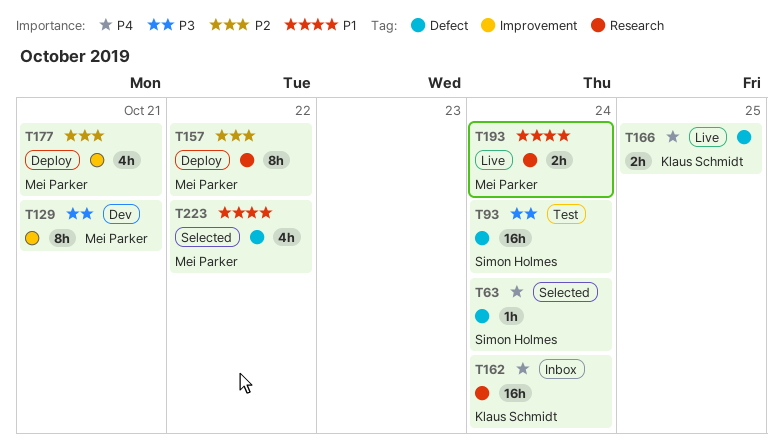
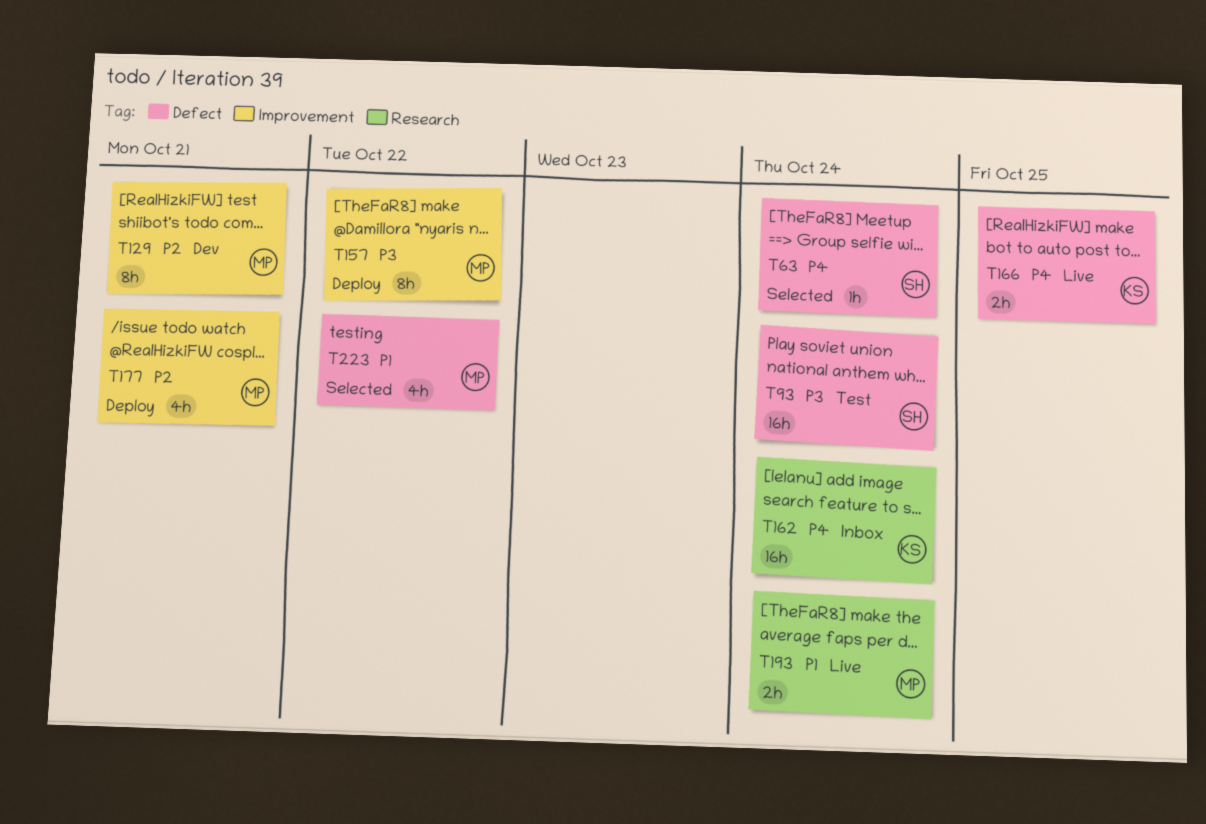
T129, priority: P3 -> P2
T157, priority: P2 -> P3
T157, label: Research -> Improvement

